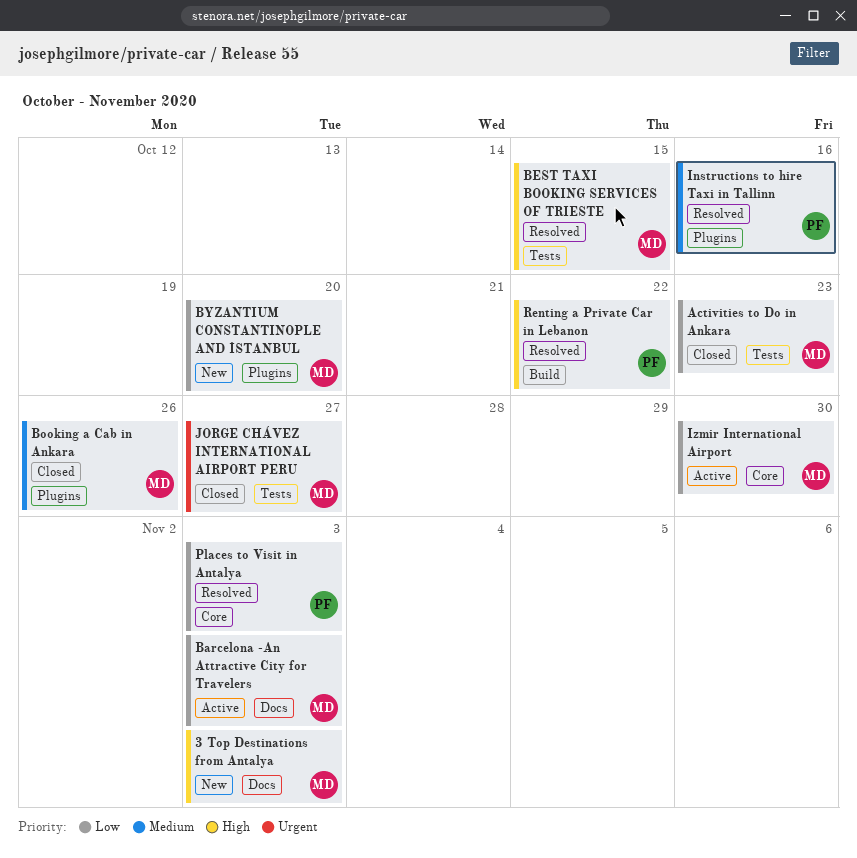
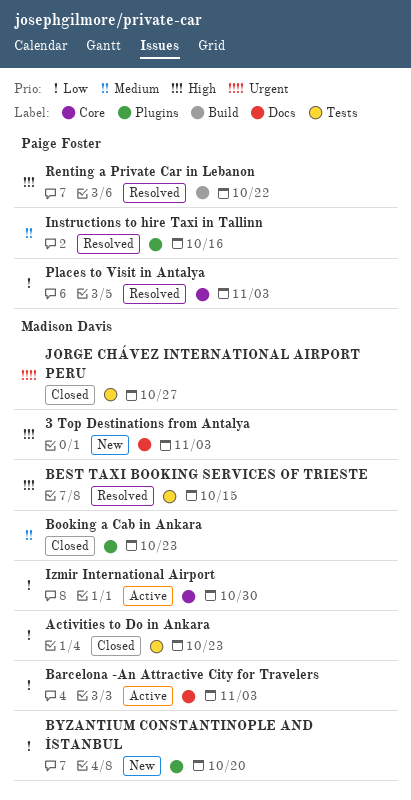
Booking a Cab in Ankara, due: Oct 26 -> Oct 23

